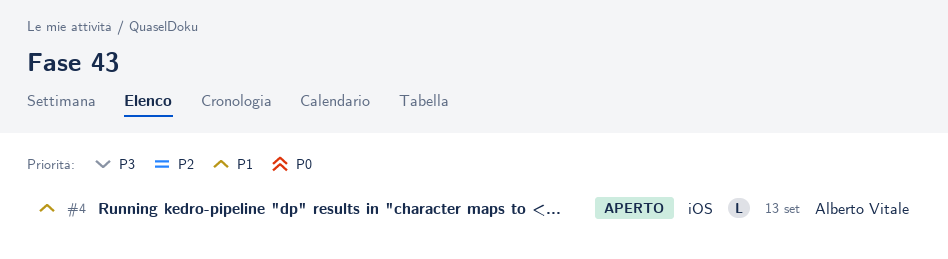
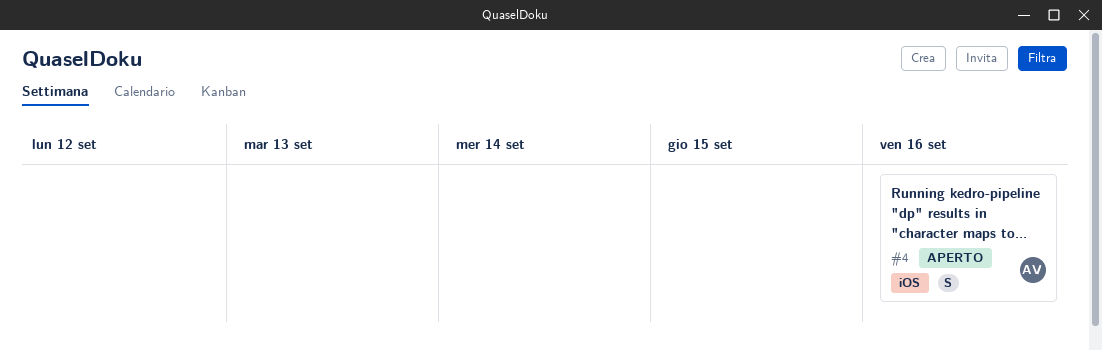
#4, estimate: L -> S
#4, due: Sep 13 -> Sep 16

